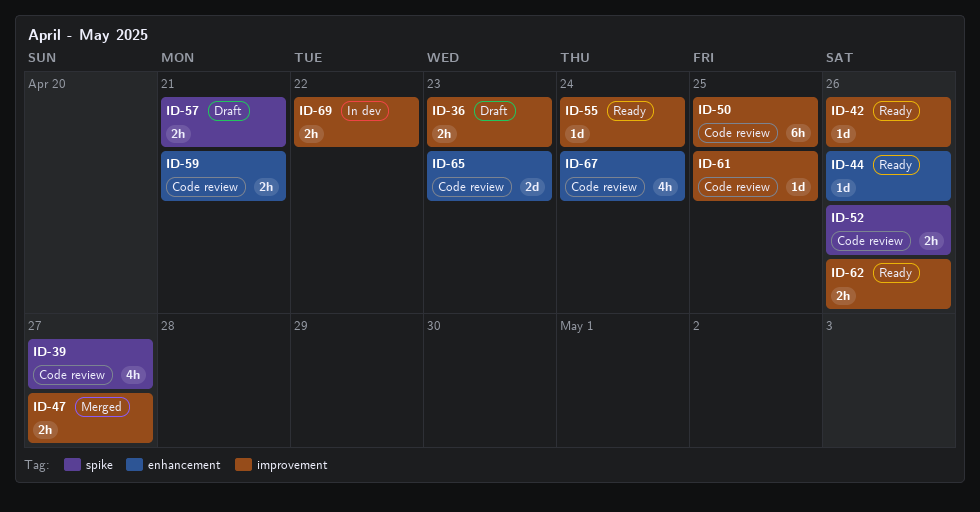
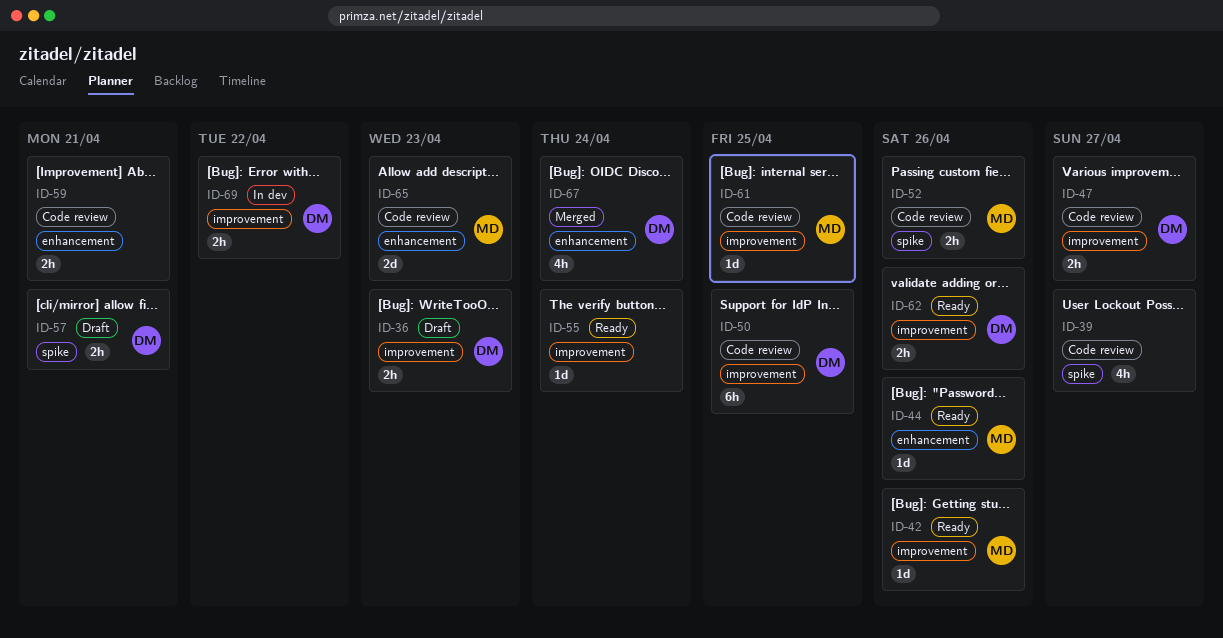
ID-47, status: Merged -> Code review
ID-67, status: Code review -> Merged

